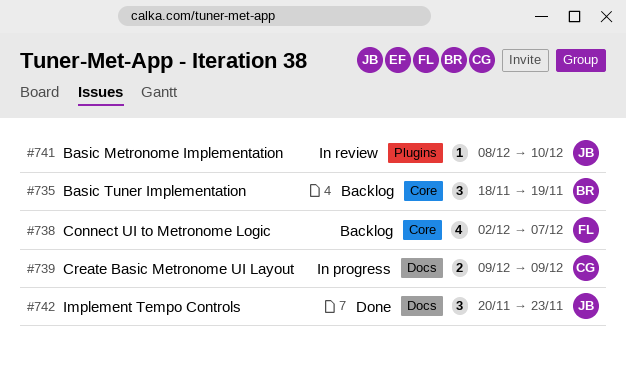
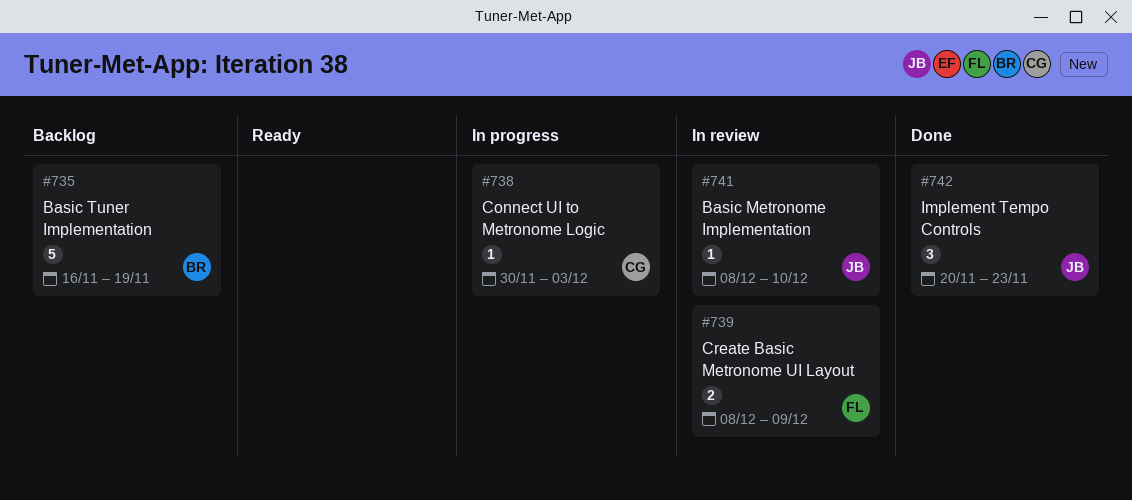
#735, estimate: 3 -> 5
#735, start: Nov 18 -> Nov 16
#738, status: Backlog -> In progress
#738, owner: FL -> CG
#738, estimate: 4 -> 1
#738, start: Dec 2 -> Nov 30
#738, due: Dec 7 -> Dec 3
#739, status: In progress -> In review
#739, owner: CG -> FL
#739, start: Dec 9 -> Dec 8

